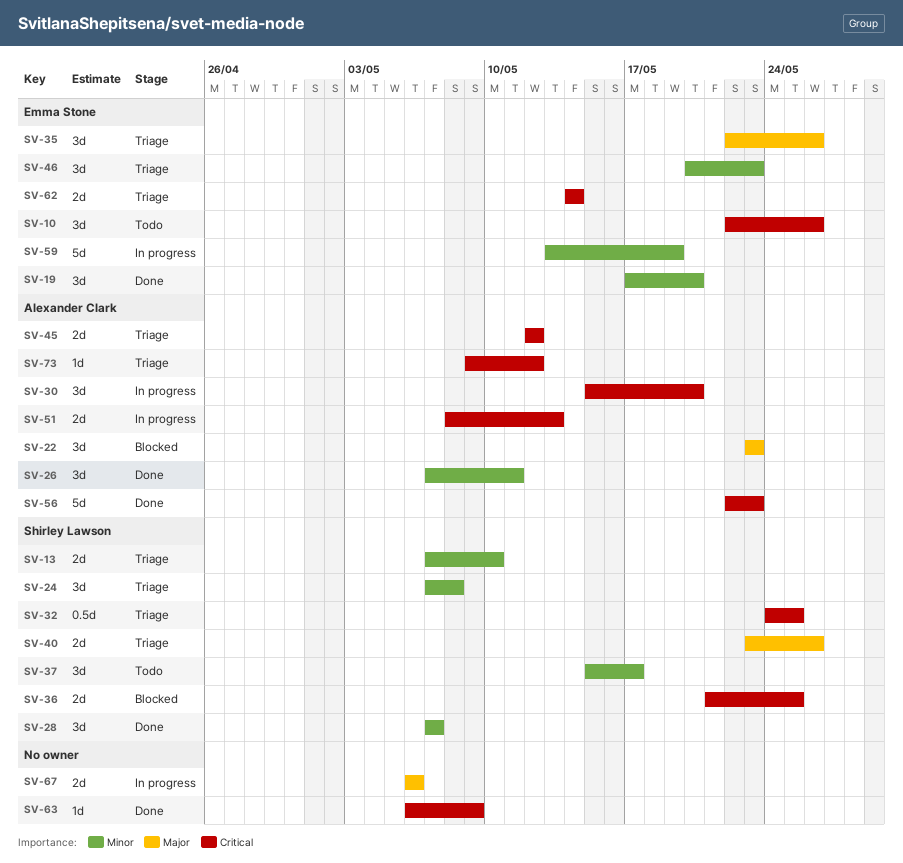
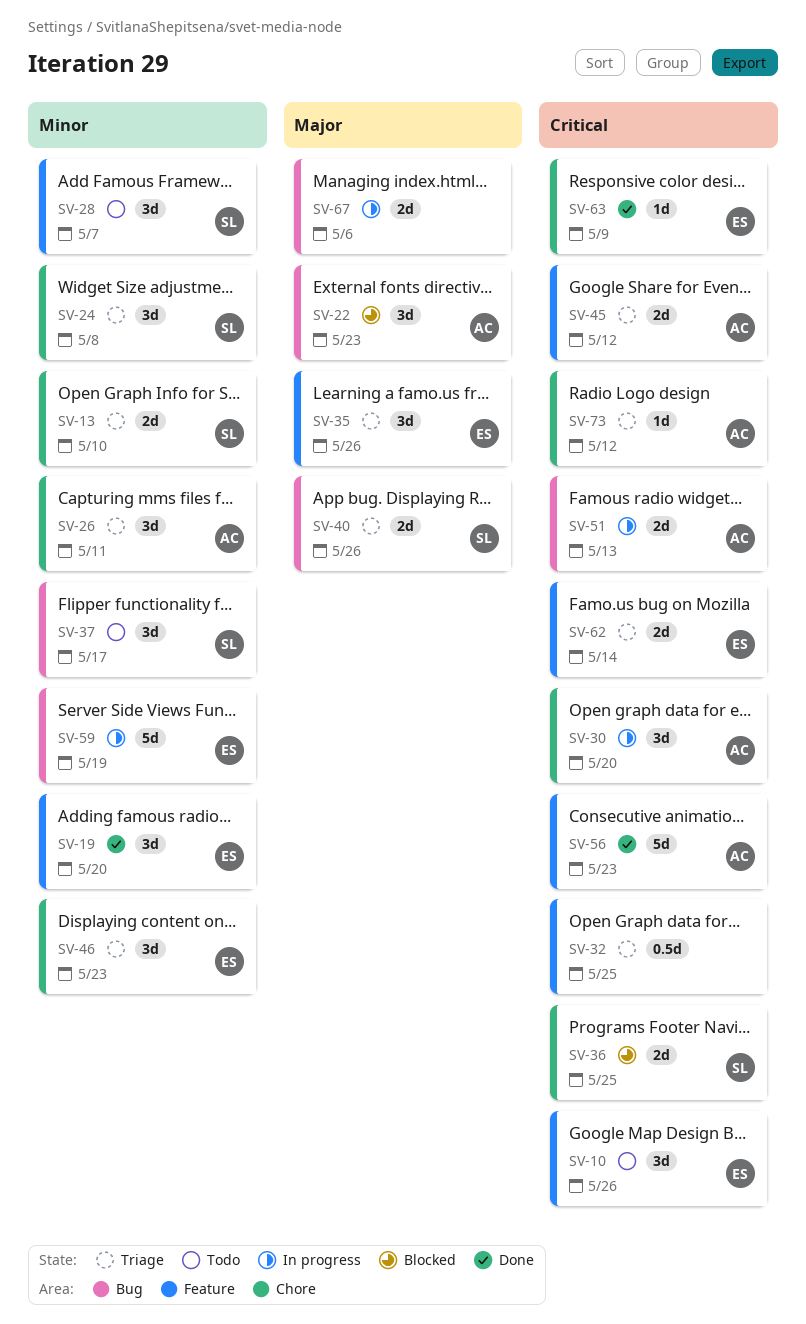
SV-26, status: Done -> Triage
SV-28, status: Done -> Todo
SV-32, owner: Shirley Lawson -> none
SV-63, owner: none -> Emma Stone

